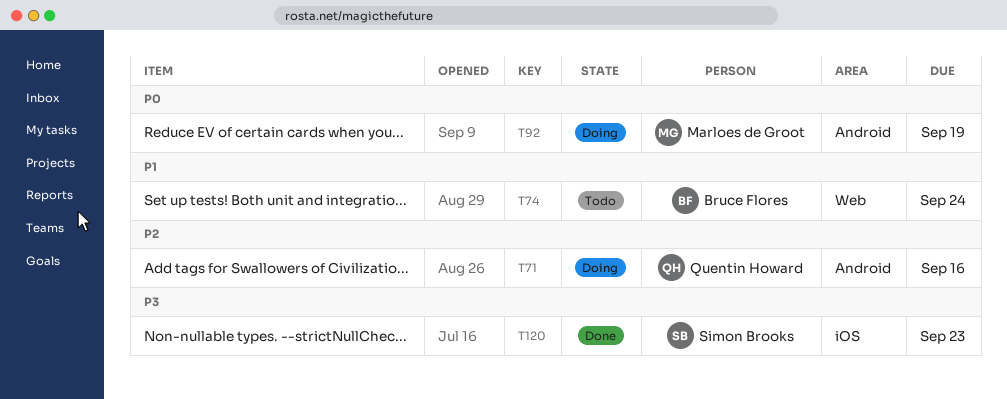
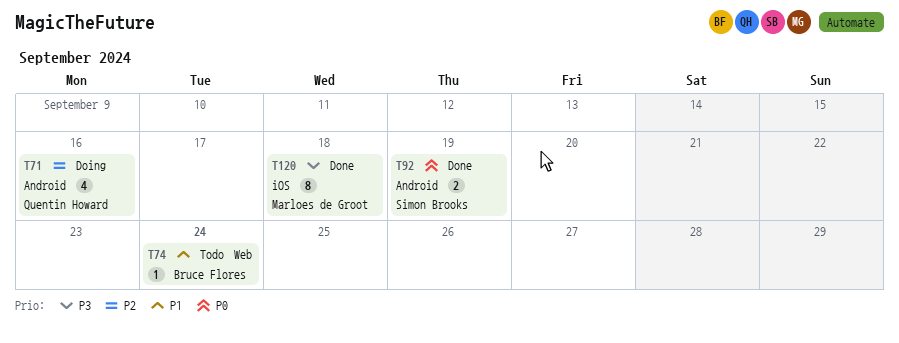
T92, status: Doing -> Done
T92, owner: Marloes de Groot -> Simon Brooks
T120, owner: Simon Brooks -> Marloes de Groot
T120, due: Sep 23 -> Sep 18

